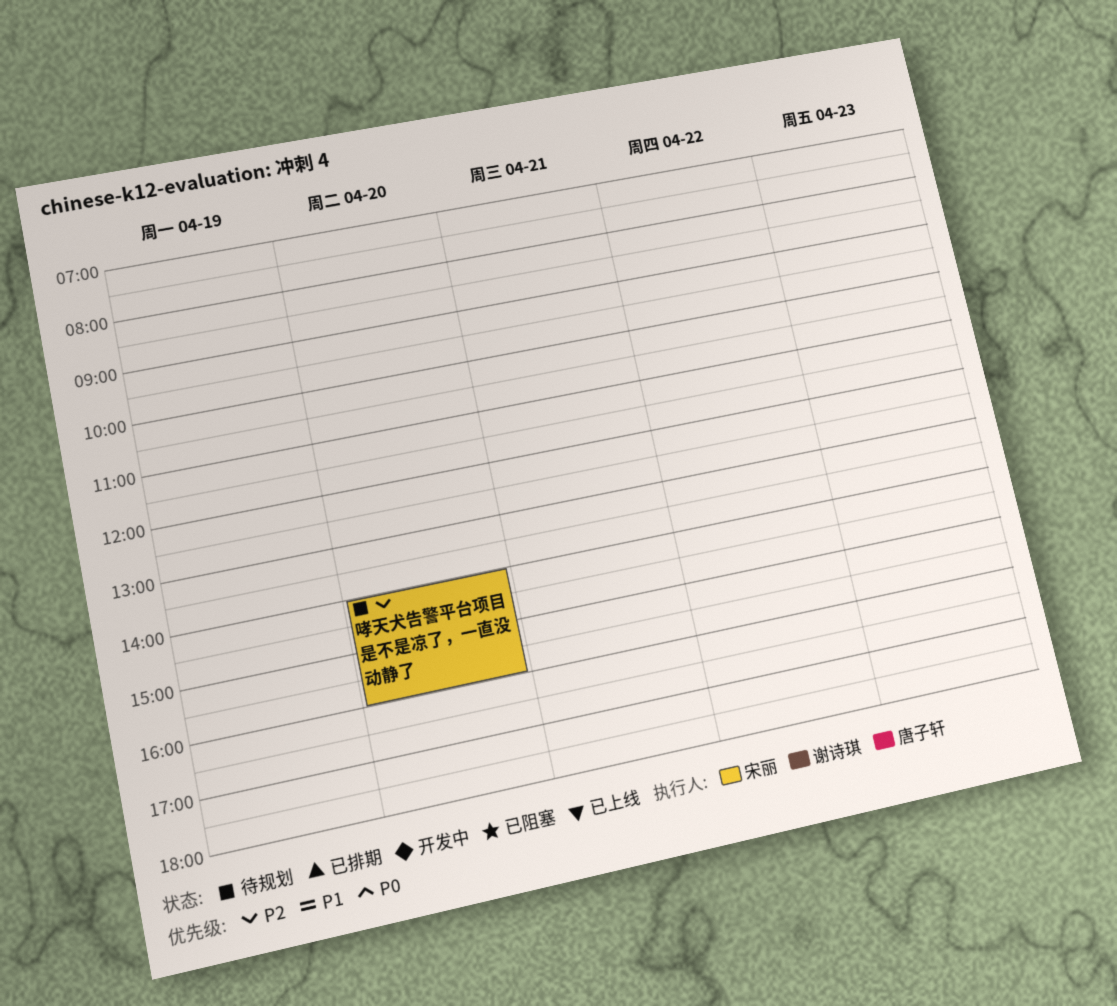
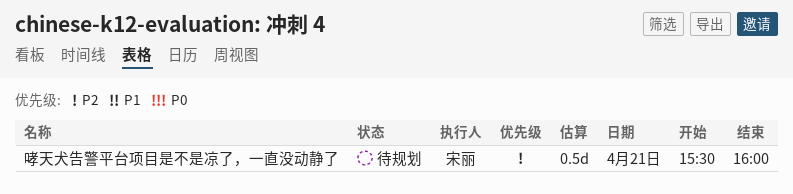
哮天犬告警平台项目是不是凉了，一直没动静了, day: Apr 20 -> Apr 21
哮天犬告警平台项目是不是凉了，一直没动静了, begins: 14:00 -> 15:30

